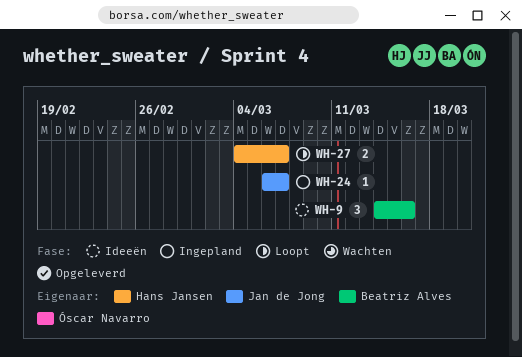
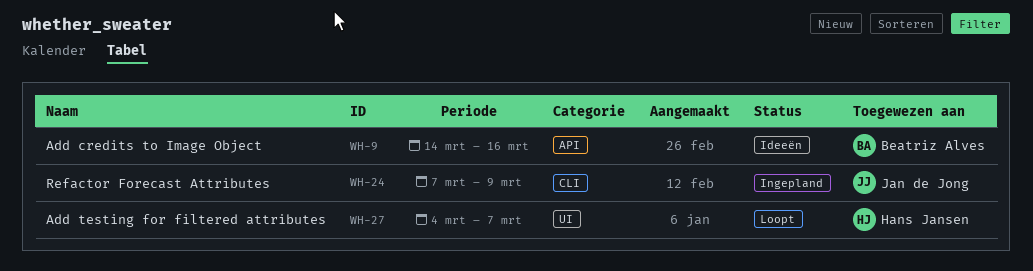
WH-24, start: Mar 6 -> Mar 7
WH-24, due: Mar 7 -> Mar 9

